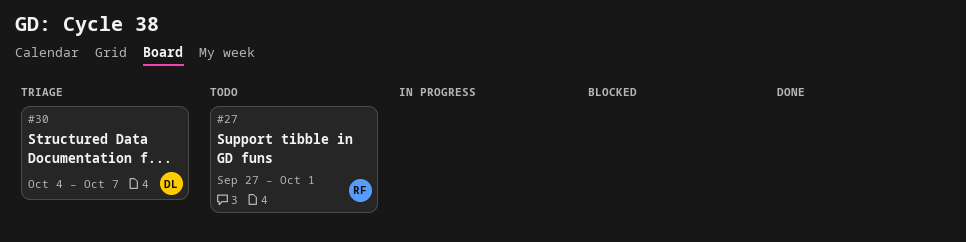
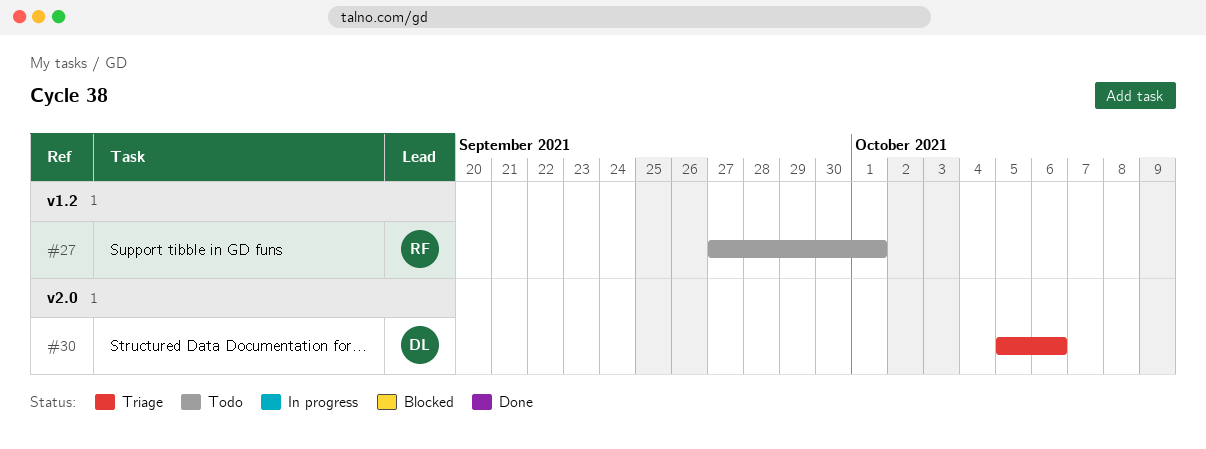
#30, start: Oct 4 -> Oct 5
#30, due: Oct 7 -> Oct 6

